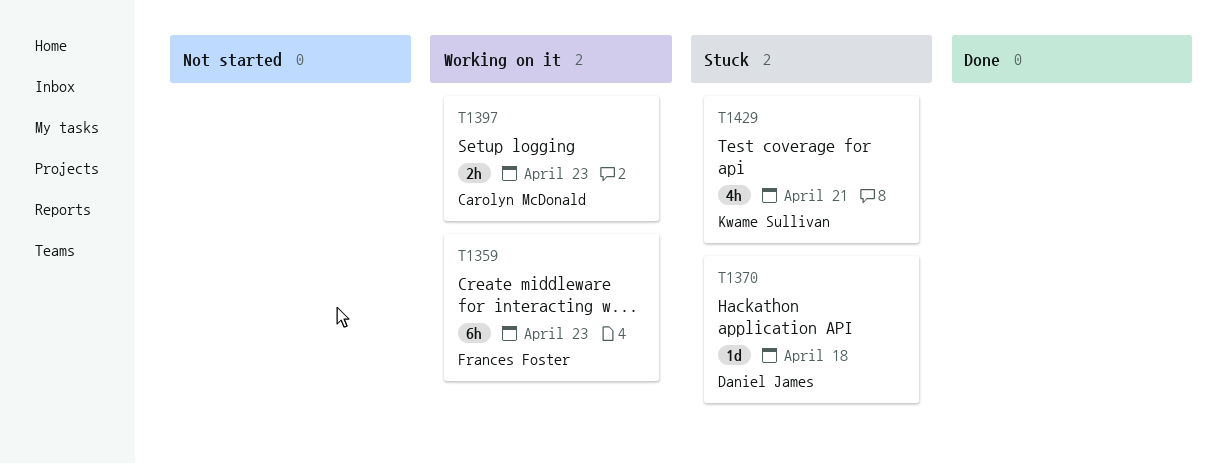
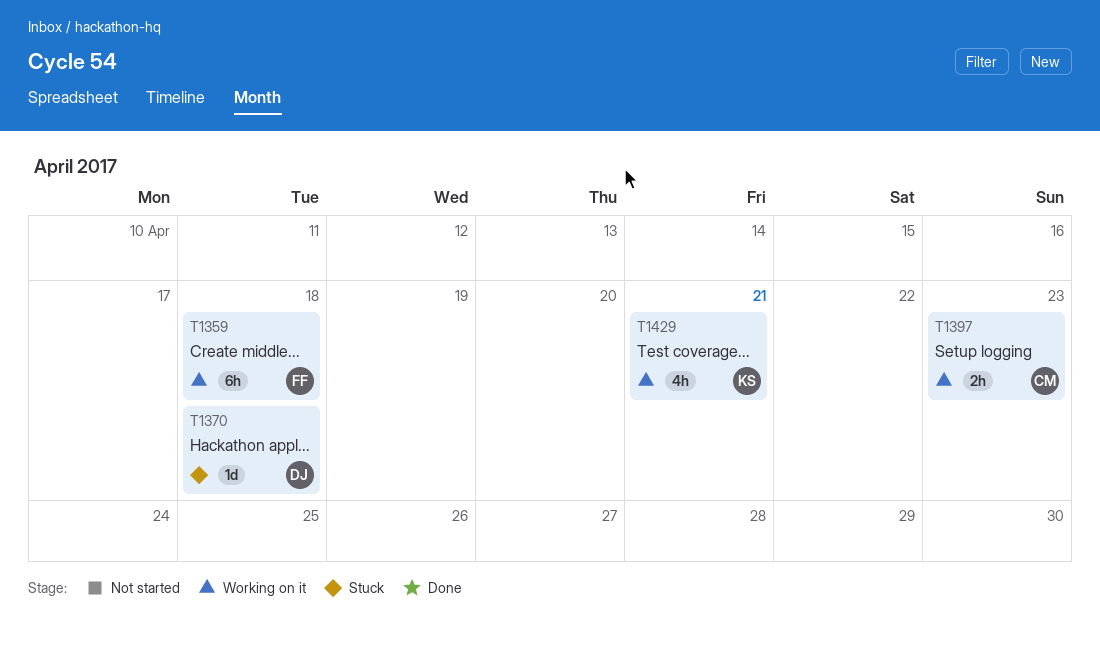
T1359, due: Apr 23 -> Apr 18
T1429, status: Stuck -> Working on it

